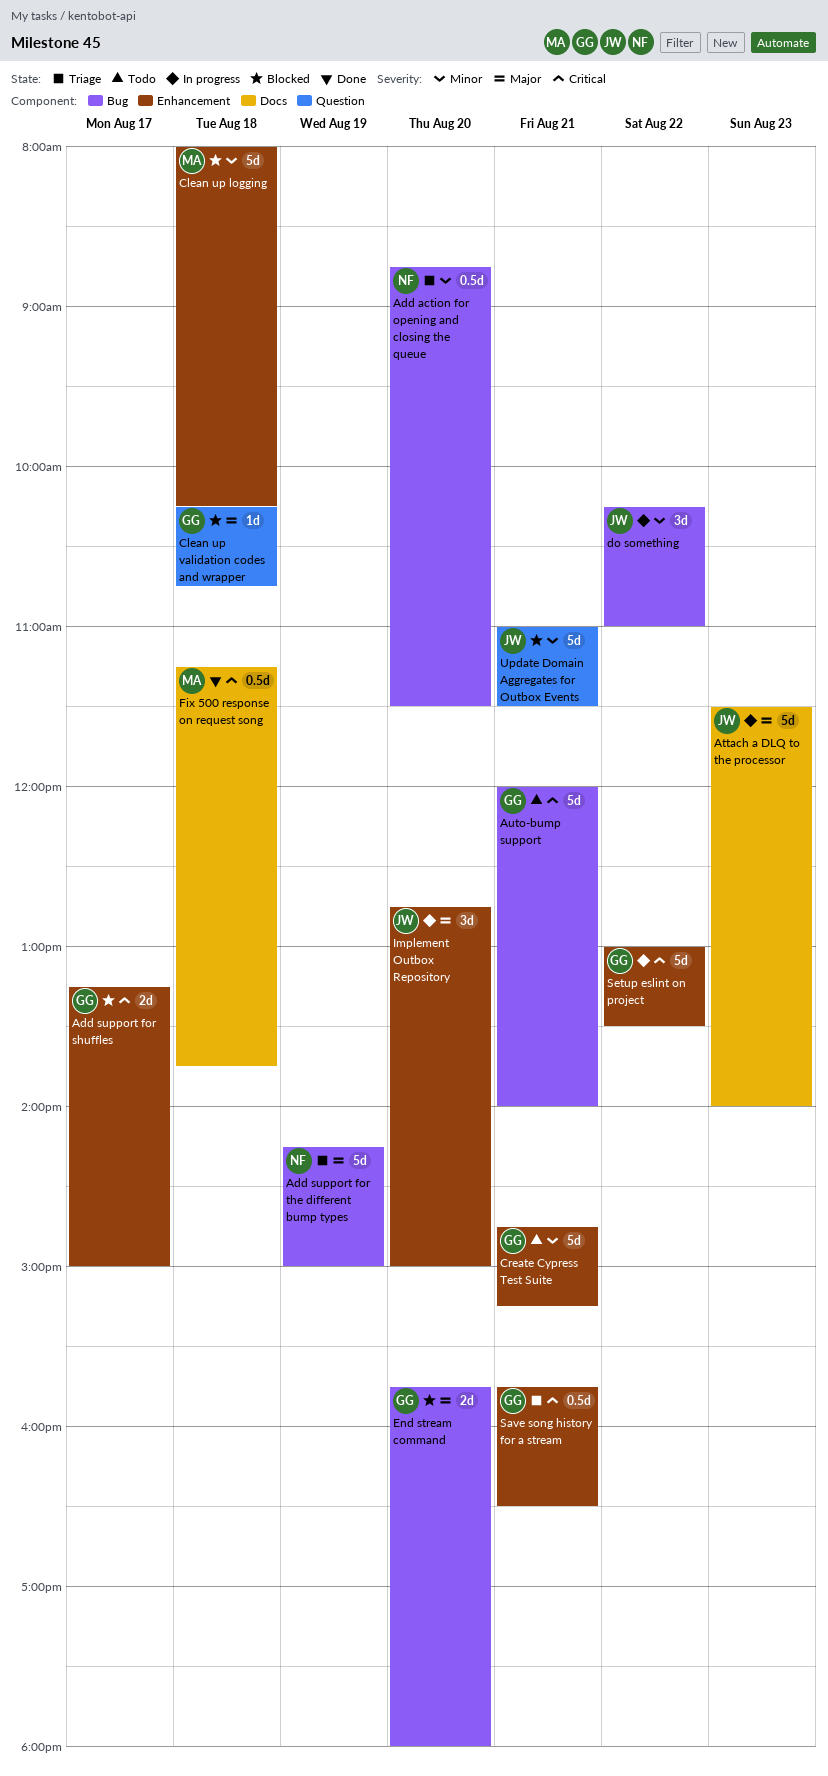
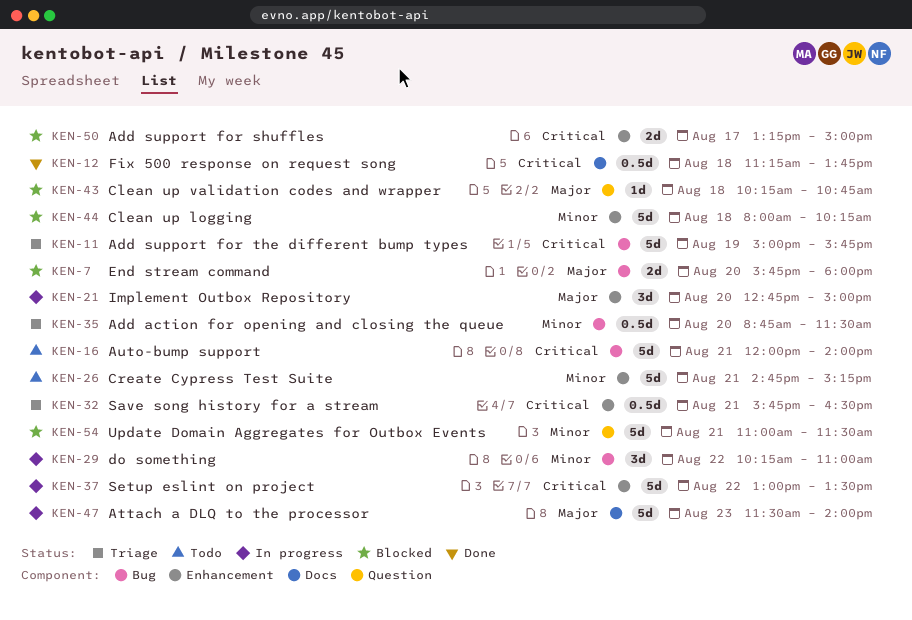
Add support for the different bump types, priority: Major -> Critical
Add support for the different bump types, begins: 14:15 -> 15:00
Add support for the different bump types, ends: 15:00 -> 15:45

